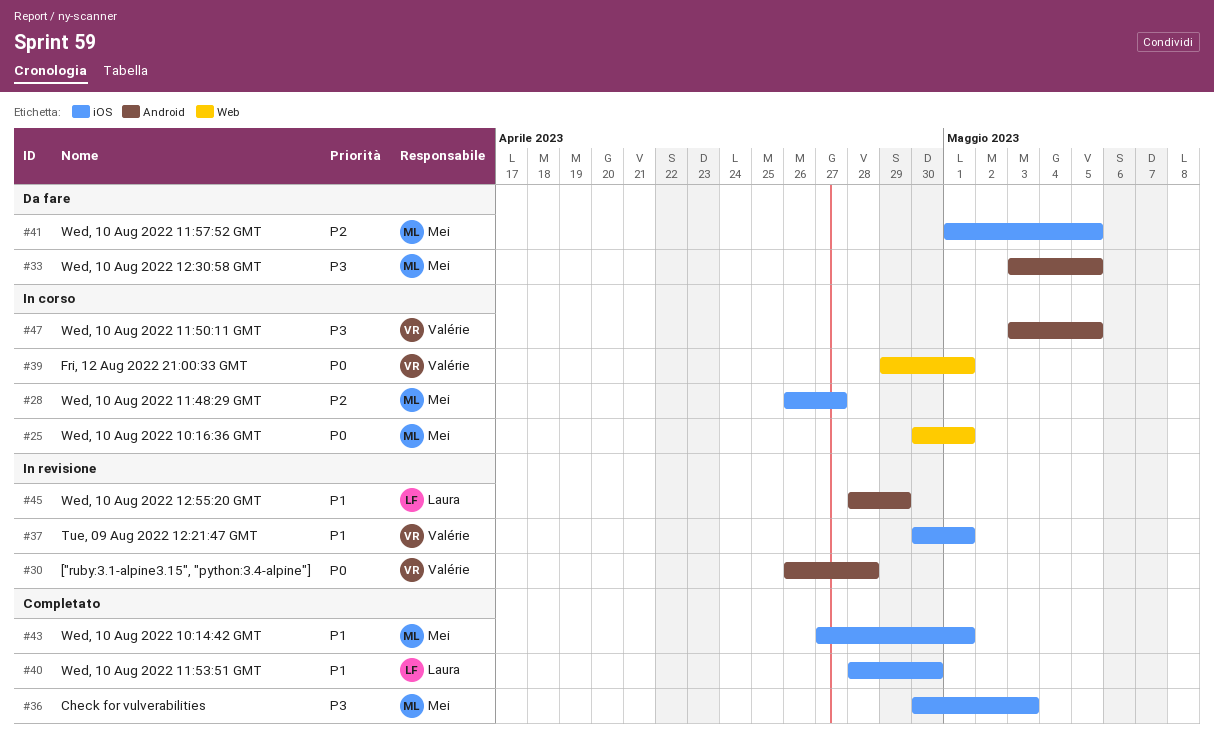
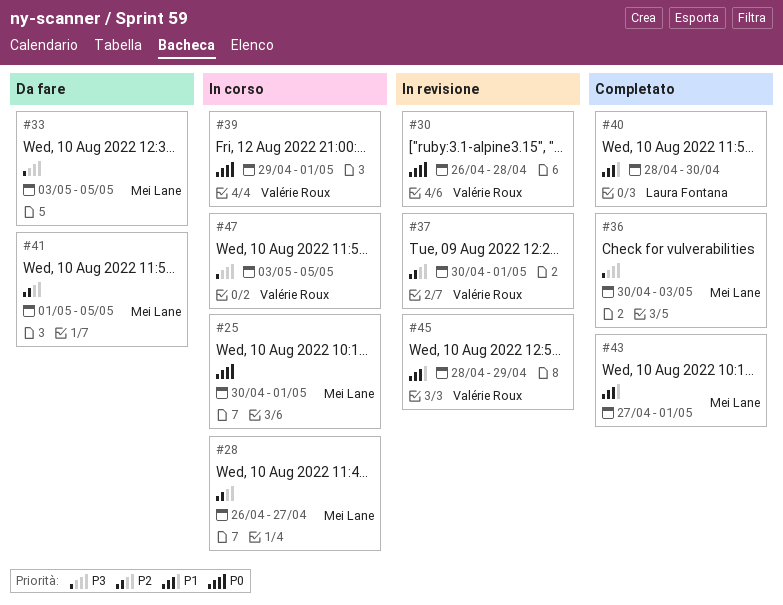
#37, priority: P1 -> P2
#45, owner: Laura Fontana -> Valérie Roux

